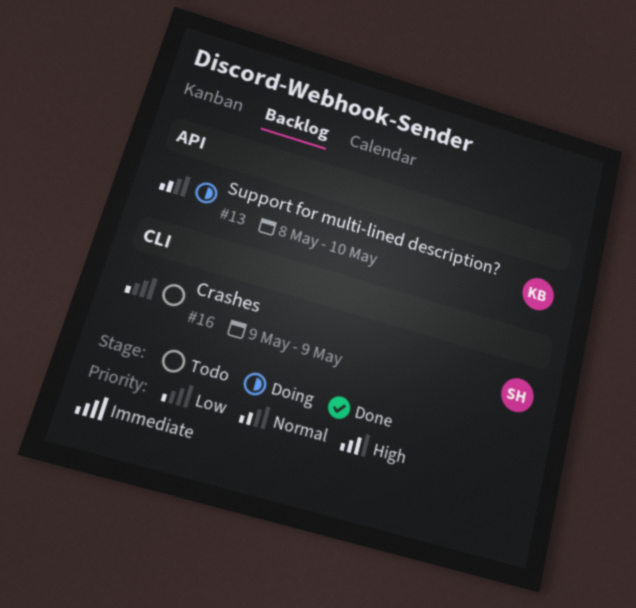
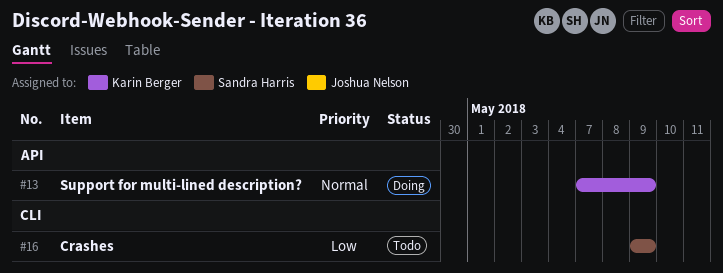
#13, start: May 8 -> May 7
#13, due: May 10 -> May 9

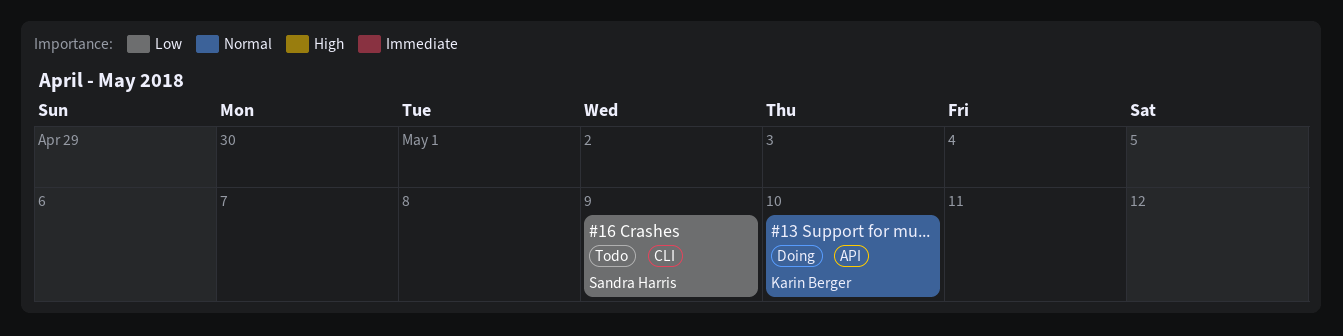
#13, due: May 9 -> May 10

